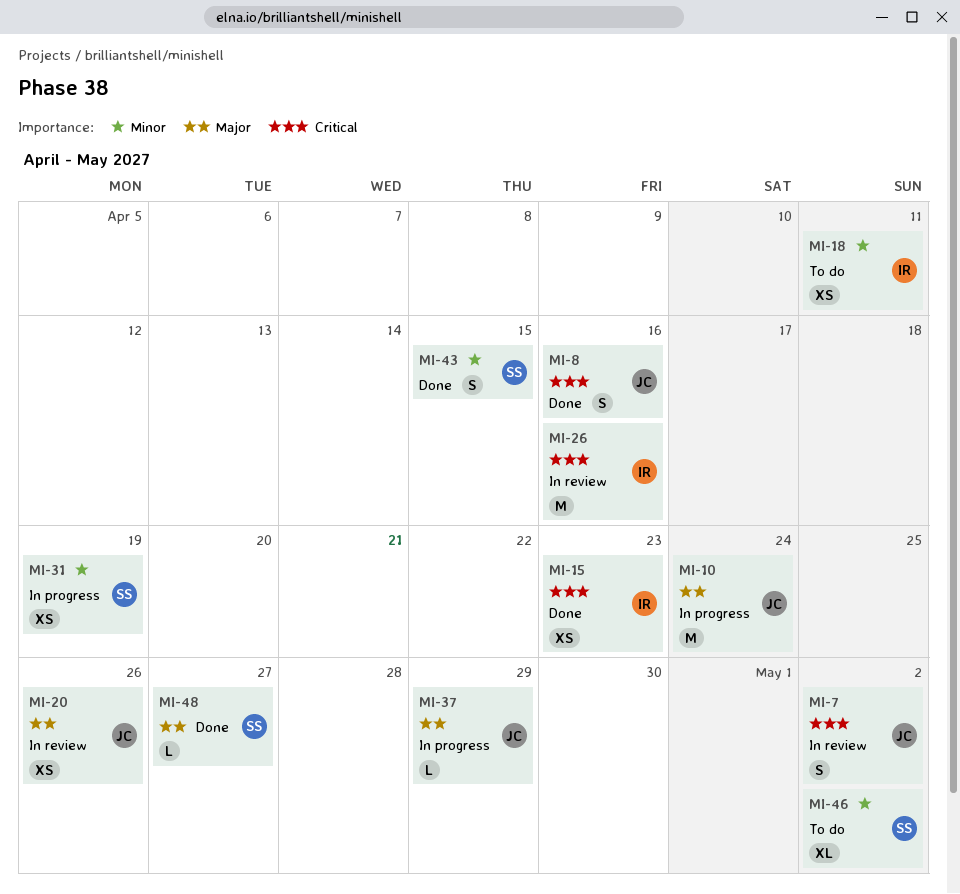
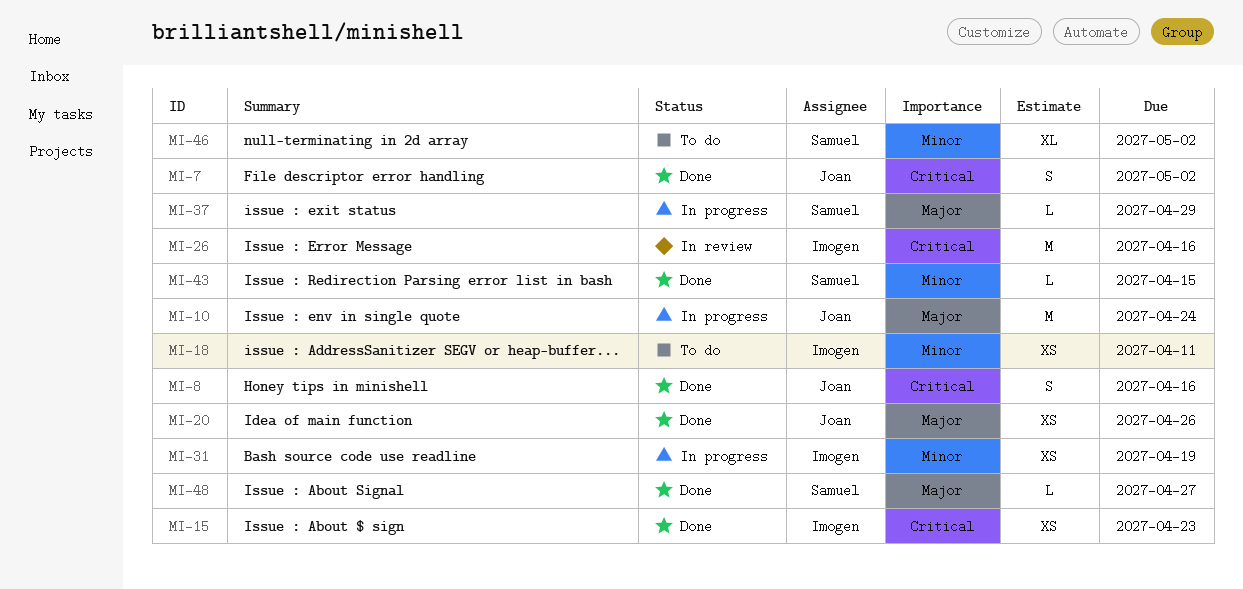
MI-7, status: In review -> Done
MI-20, status: In review -> Done
MI-31, owner: Samuel -> Imogen
MI-37, owner: Joan -> Samuel
MI-43, estimate: S -> L

